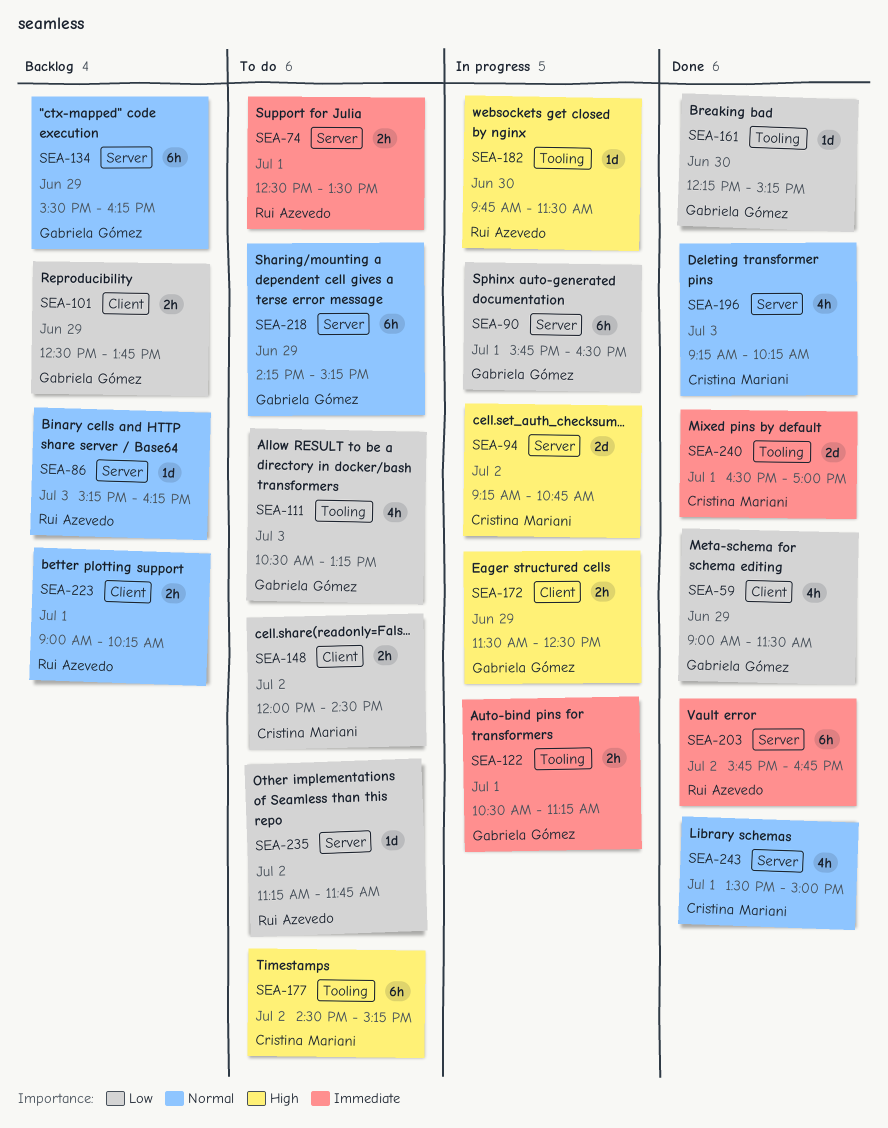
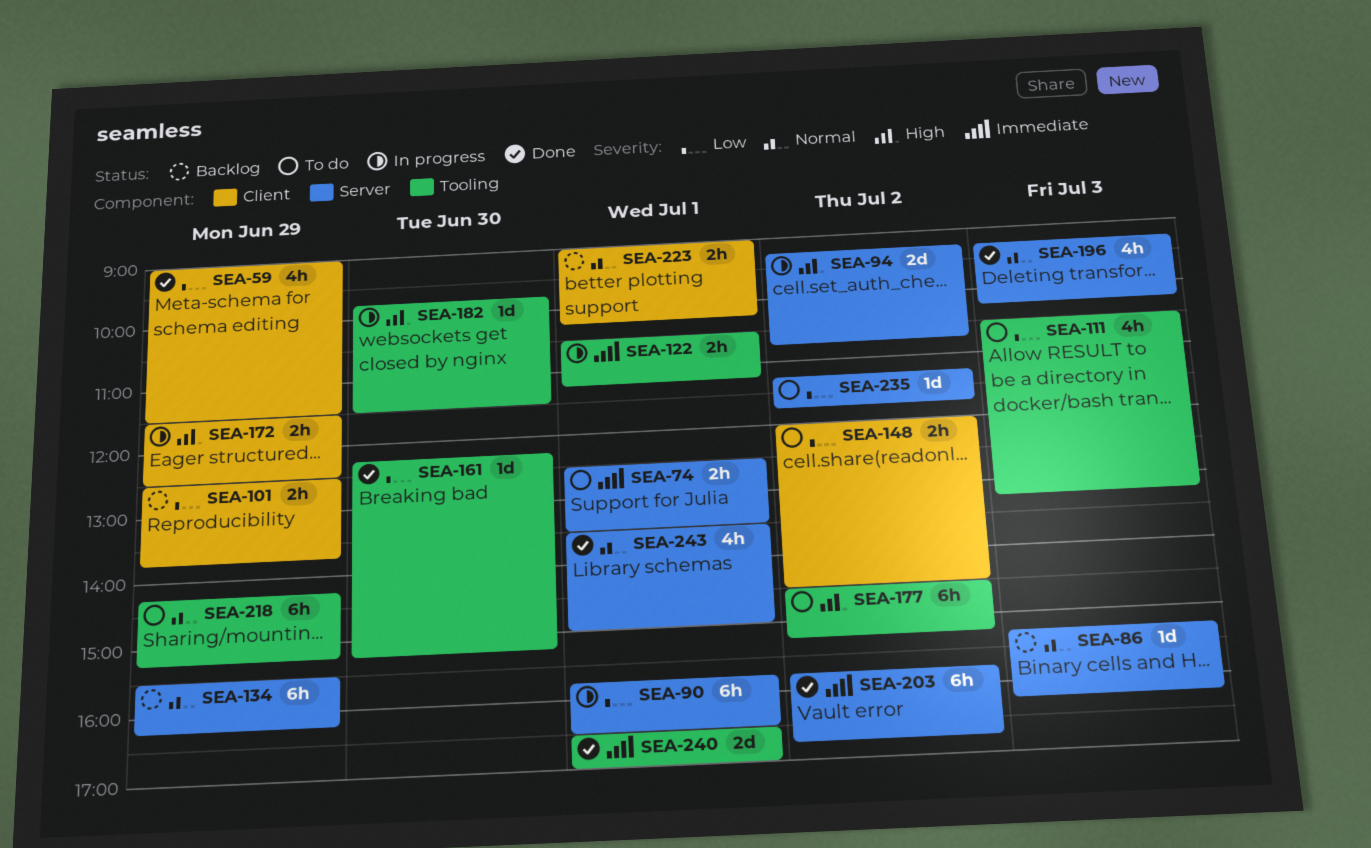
SEA-218, label: Server -> Tooling

